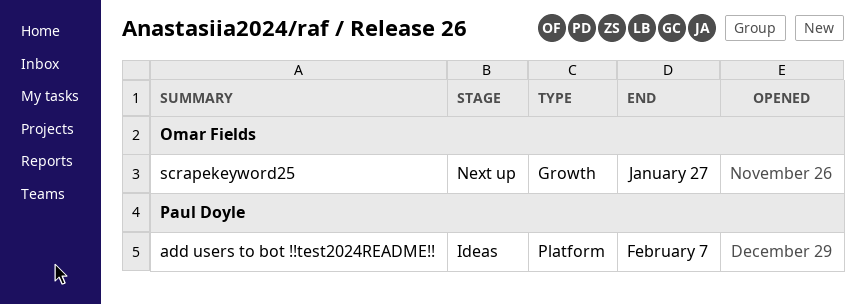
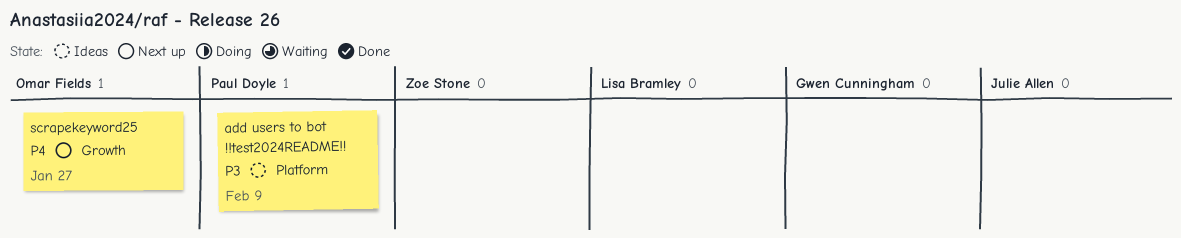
add users to bot !!test2024README!!, due: Feb 7 -> Feb 9

